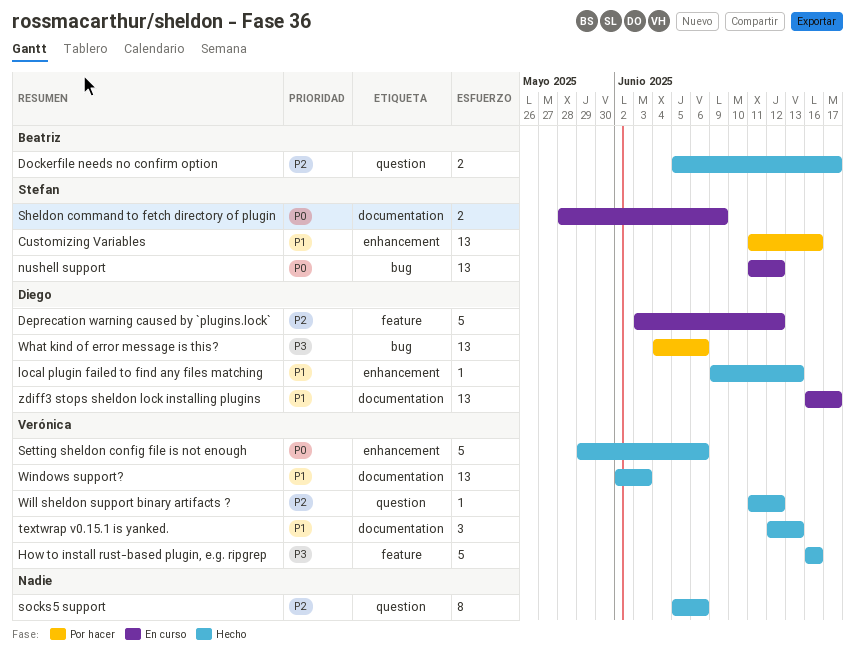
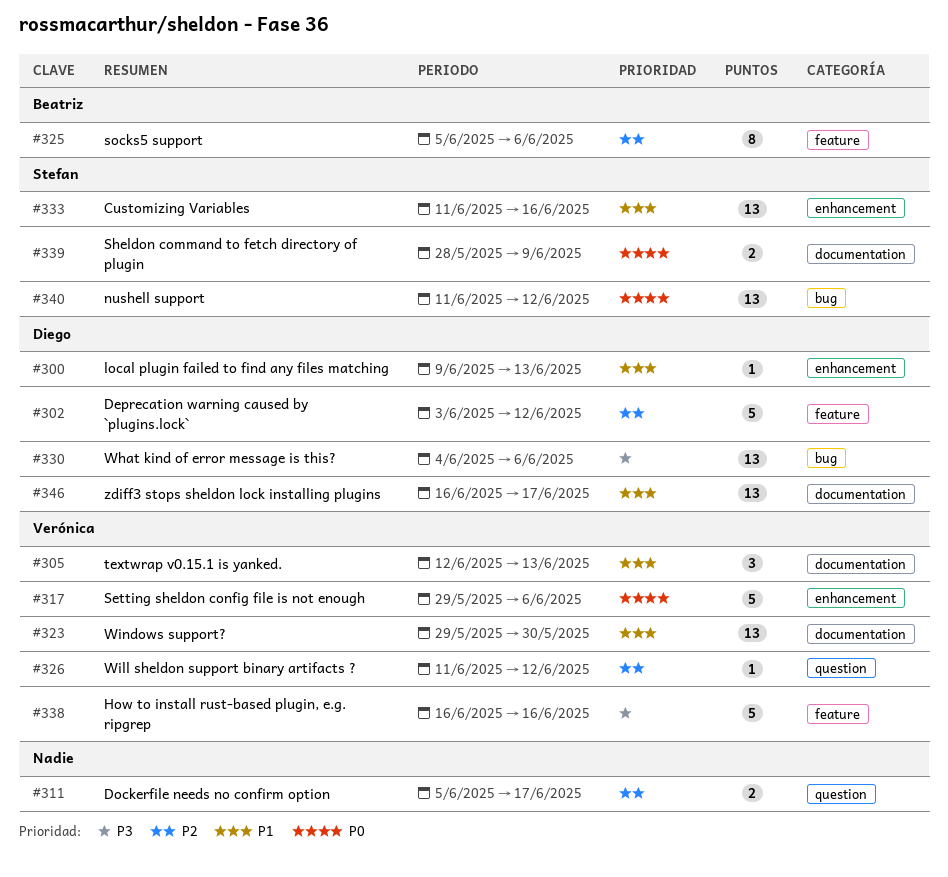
Dockerfile needs no confirm option, owner: Beatriz -> none
socks5 support, owner: none -> Beatriz
socks5 support, label: question -> feature
Windows support?, start: Jun 2 -> May 29
Windows support?, due: Jun 3 -> May 30

